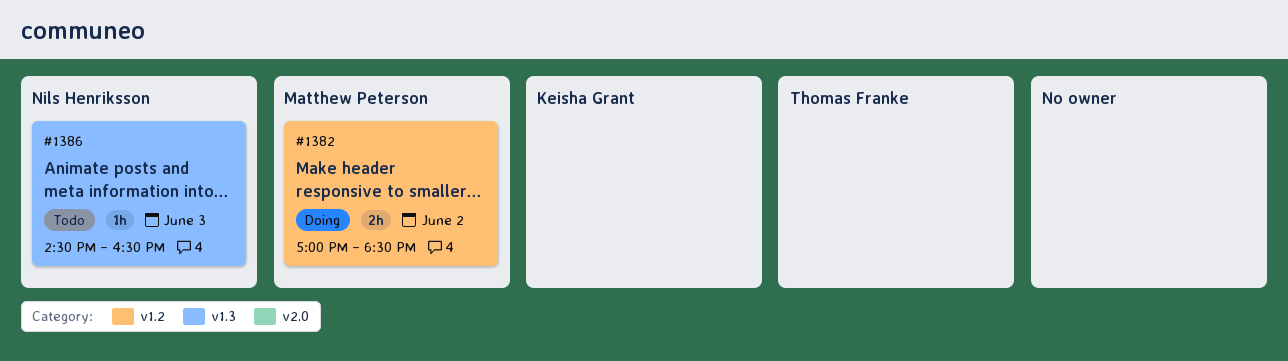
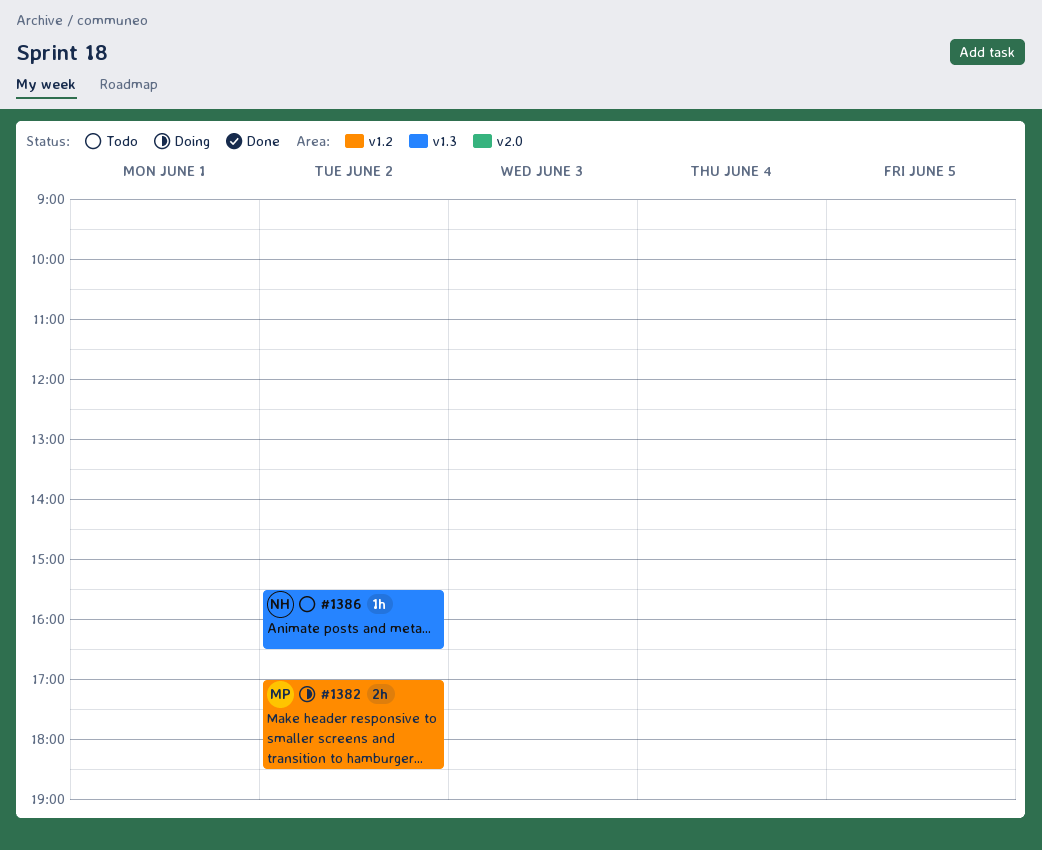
#1386, day: Jun 3 -> Jun 2
#1386, begins: 14:30 -> 15:30

